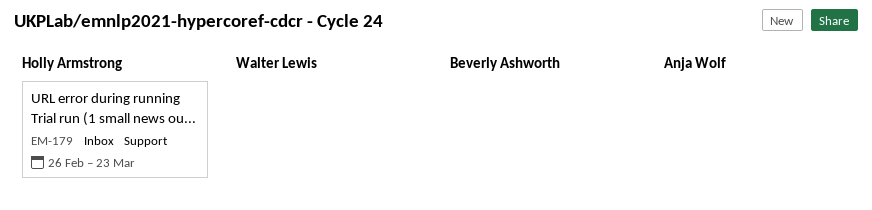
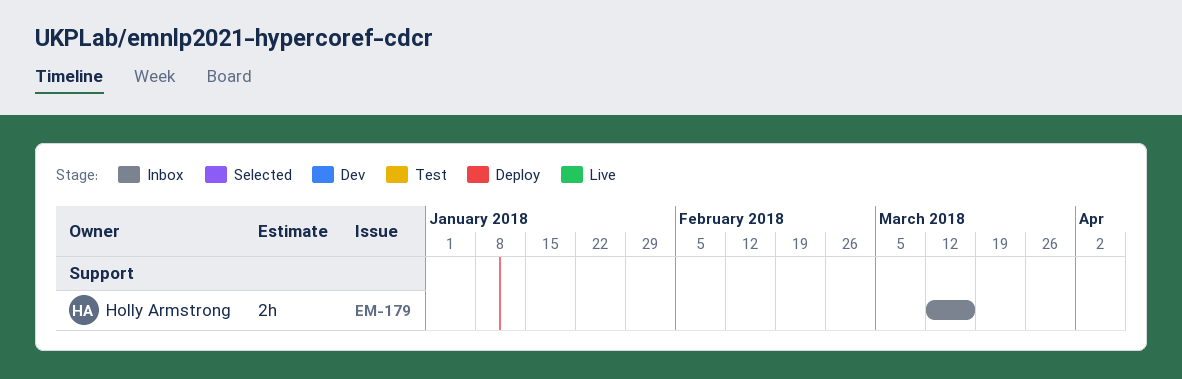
EM-179, start: Feb 26 -> Mar 12
EM-179, due: Mar 23 -> Mar 16

